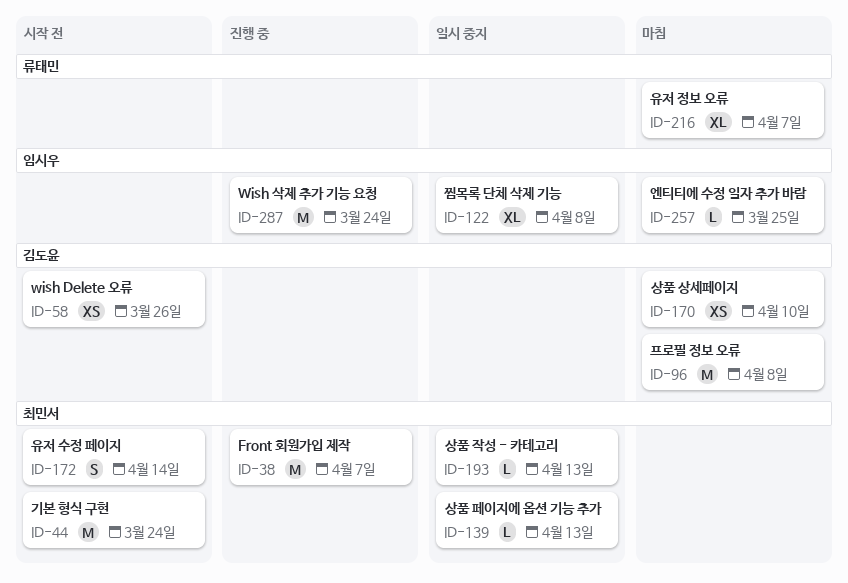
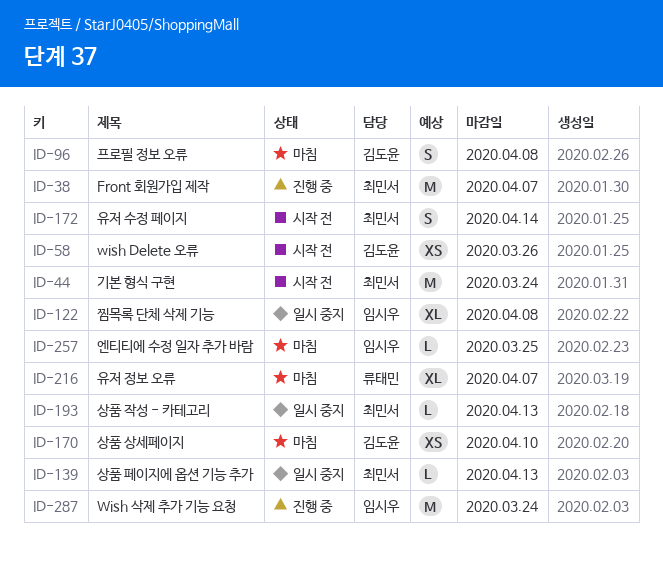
ID-96, estimate: M -> S

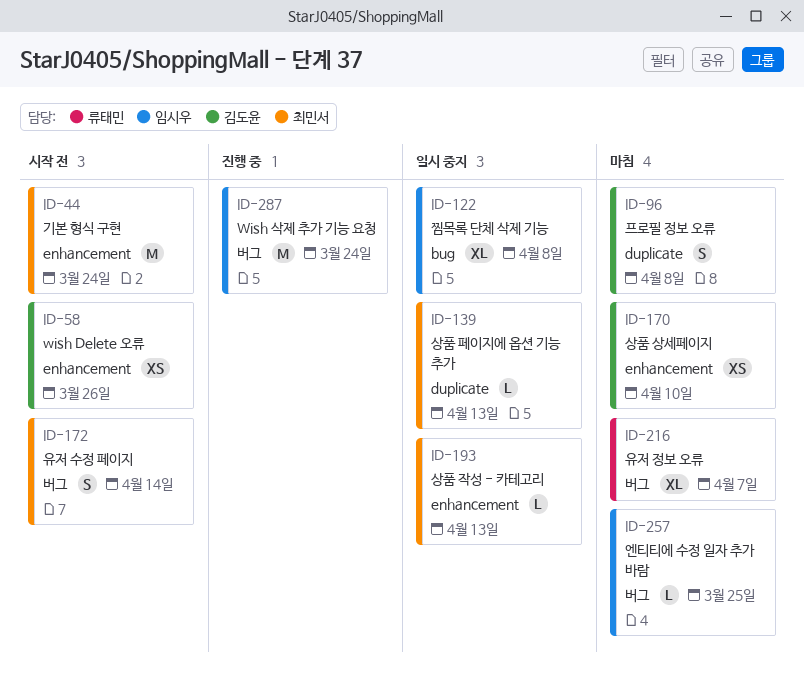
ID-38: present -> none

